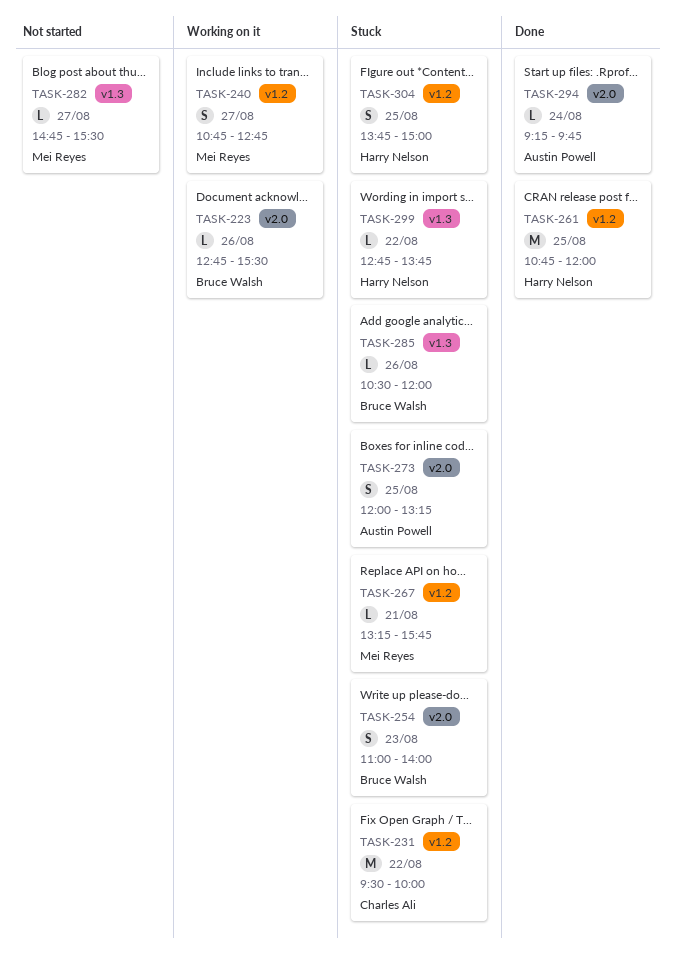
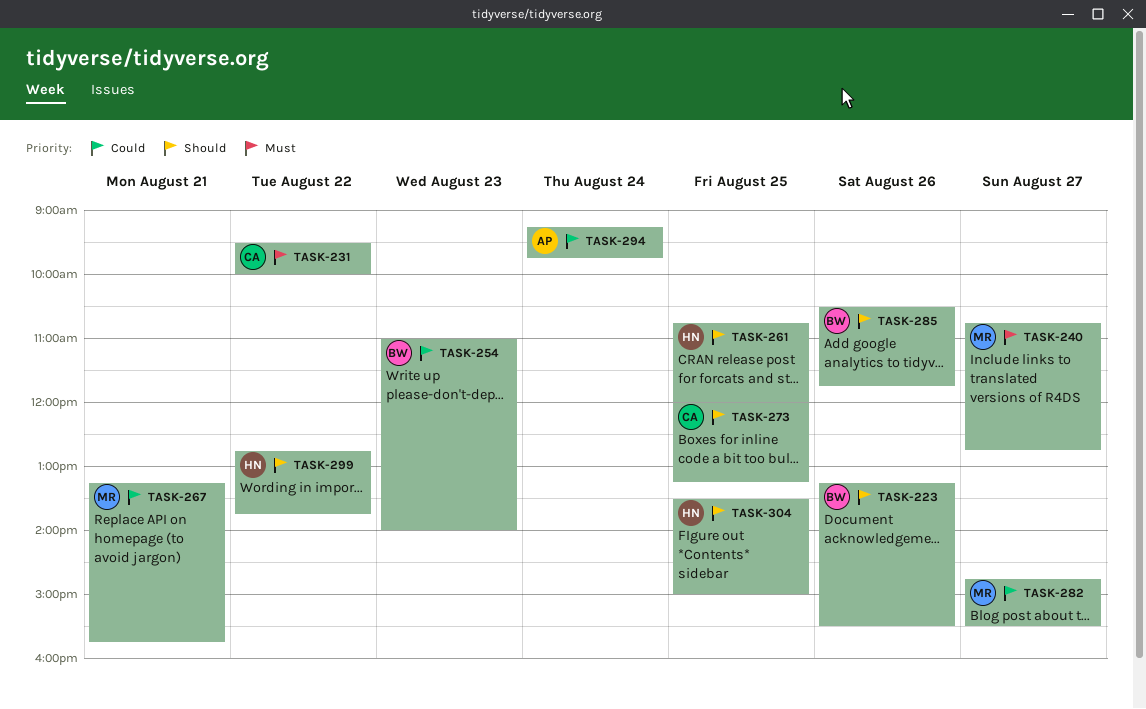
TASK-223, begins: 12:45 -> 13:15
TASK-273, owner: Austin Powell -> Charles Ali
TASK-285, ends: 12:00 -> 11:45
TASK-304, begins: 13:45 -> 13:30

